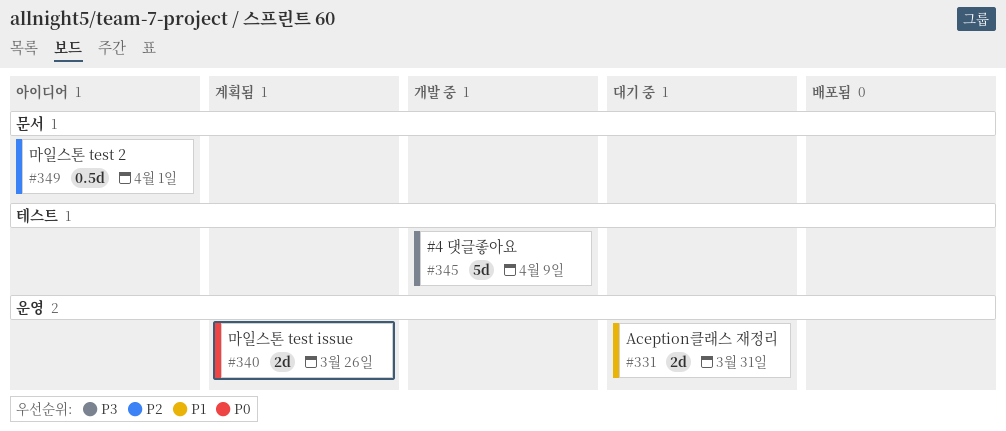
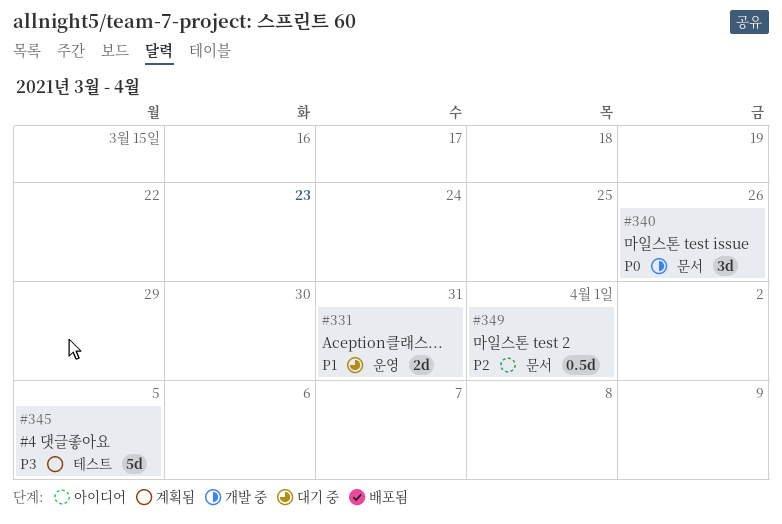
#340, status: 계획됨 -> 개발 중
#340, label: 운영 -> 문서
#340, estimate: 2d -> 3d
#345, status: 개발 중 -> 계획됨
#345, due: Apr 9 -> Apr 5

